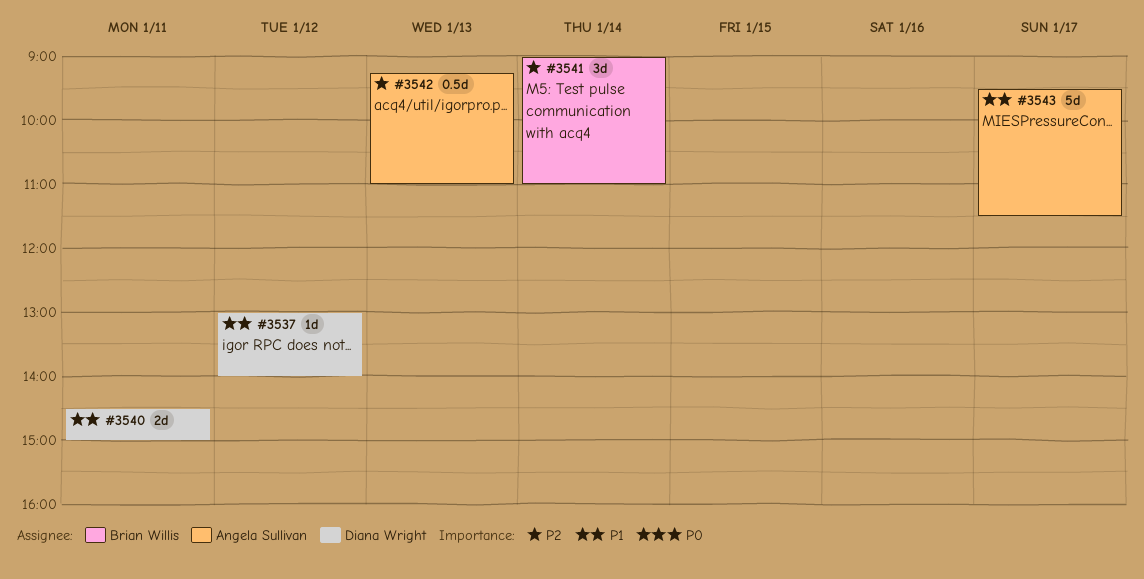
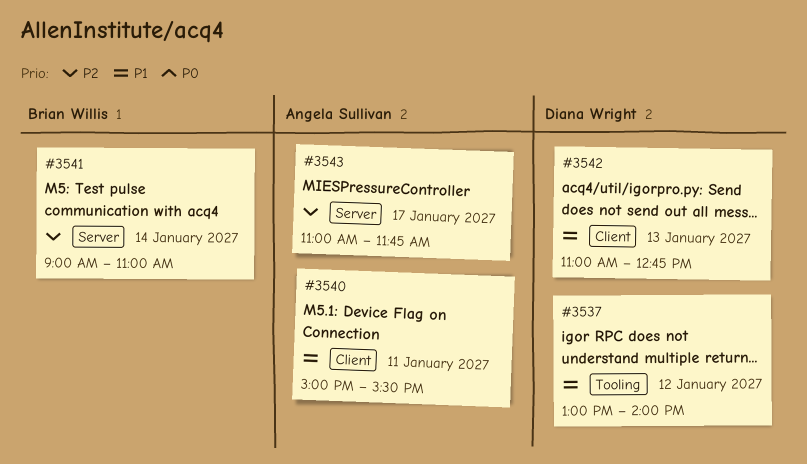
#3540, owner: Diana Wright -> Angela Sullivan
#3540, begins: 14:30 -> 15:00
#3540, ends: 15:00 -> 15:30
#3542, owner: Angela Sullivan -> Diana Wright
#3542, priority: P2 -> P1
#3542, begins: 09:15 -> 11:00
#3542, ends: 11:00 -> 12:45
#3543, priority: P1 -> P2
#3543, begins: 09:30 -> 11:00
#3543, ends: 11:30 -> 11:45

